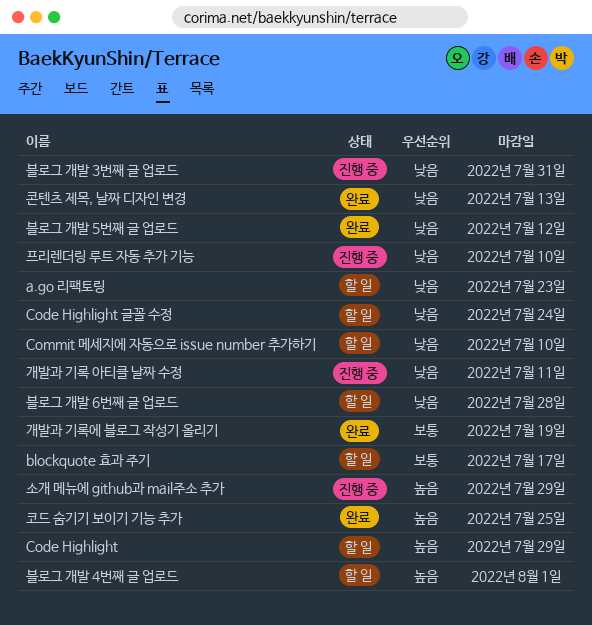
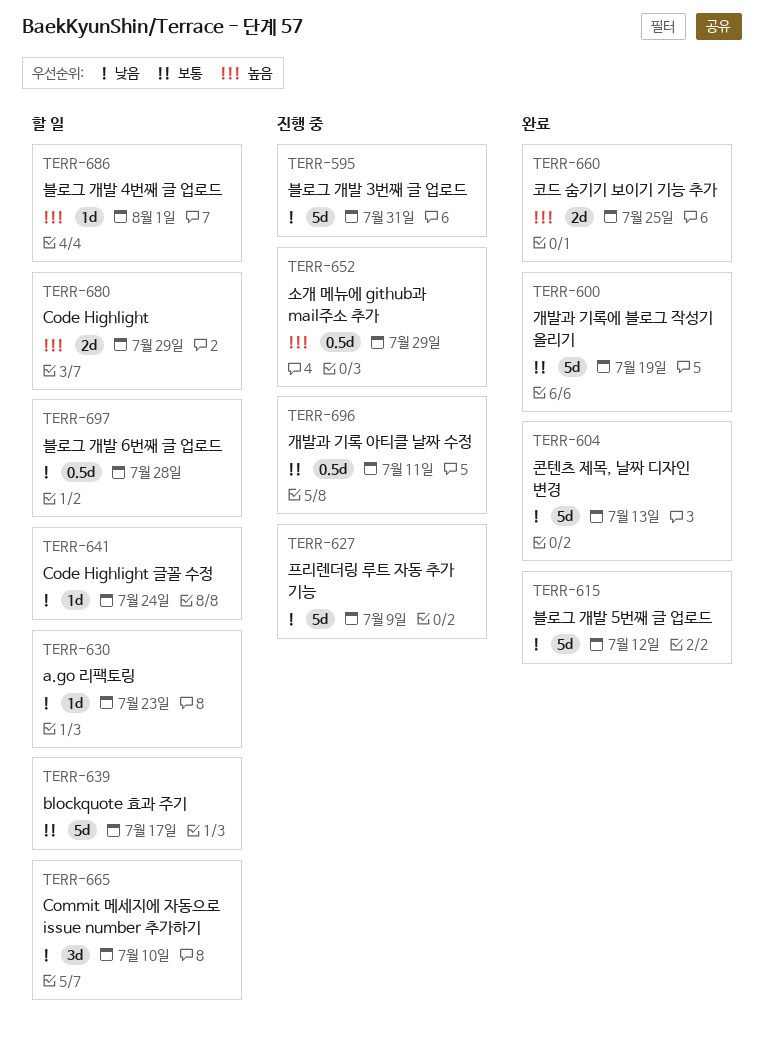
개발과 기록 아티클 날짜 수정, priority: 낮음 -> 보통
프리렌더링 루트 자동 추가 기능, due: Jul 10 -> Jul 9

